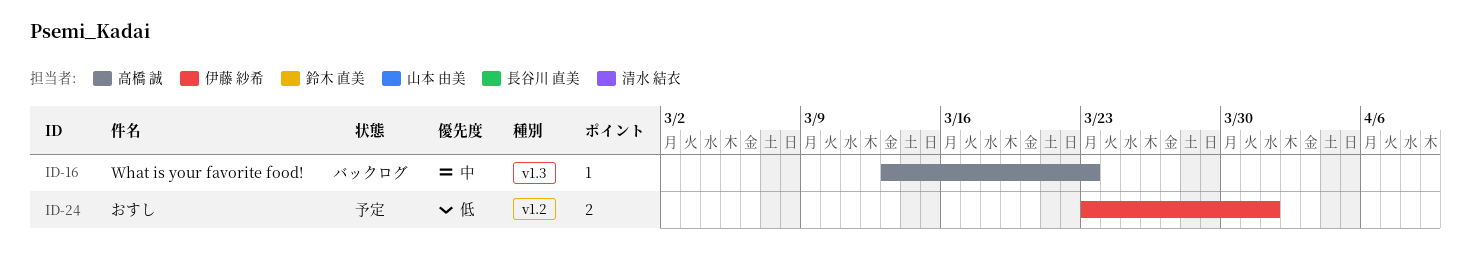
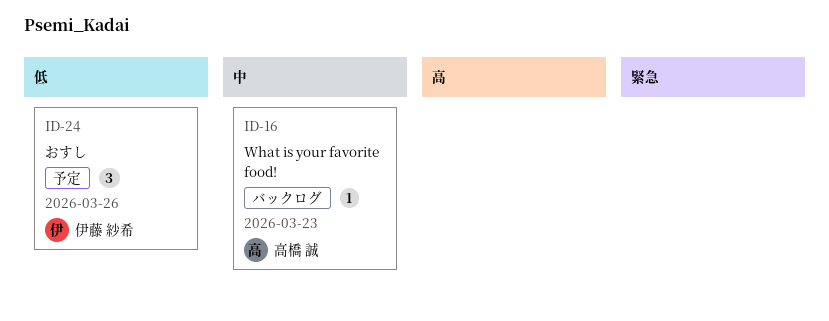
ID-24, estimate: 2 -> 3
ID-24, due: Apr 1 -> Mar 26

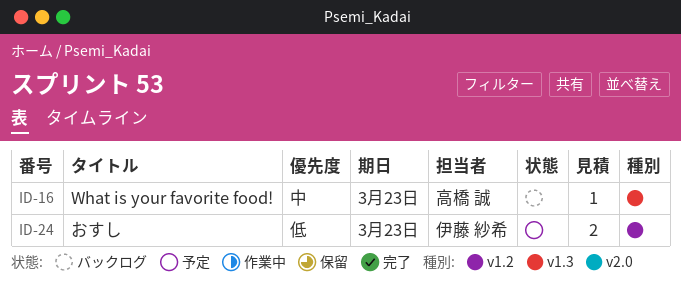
ID-24, estimate: 3 -> 2
ID-24, due: Mar 26 -> Mar 23

